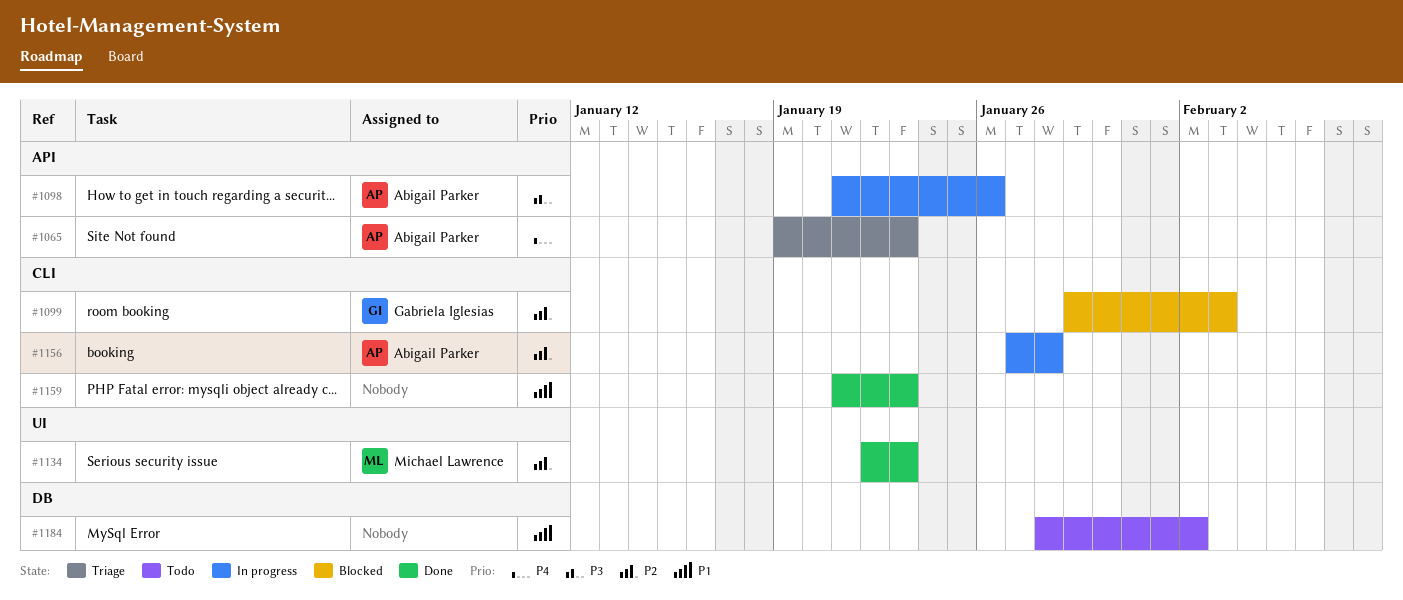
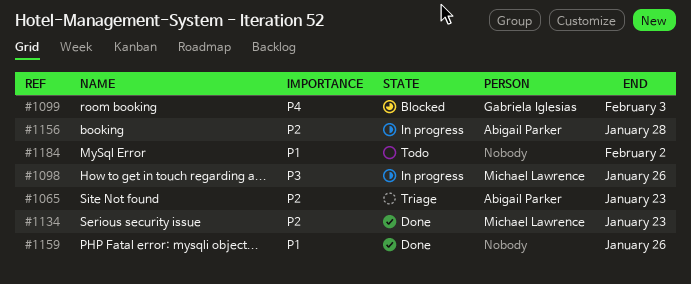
#1065, priority: P4 -> P2
#1098, owner: Abigail Parker -> Michael Lawrence
#1099, priority: P2 -> P4
#1159, due: Jan 23 -> Jan 26

